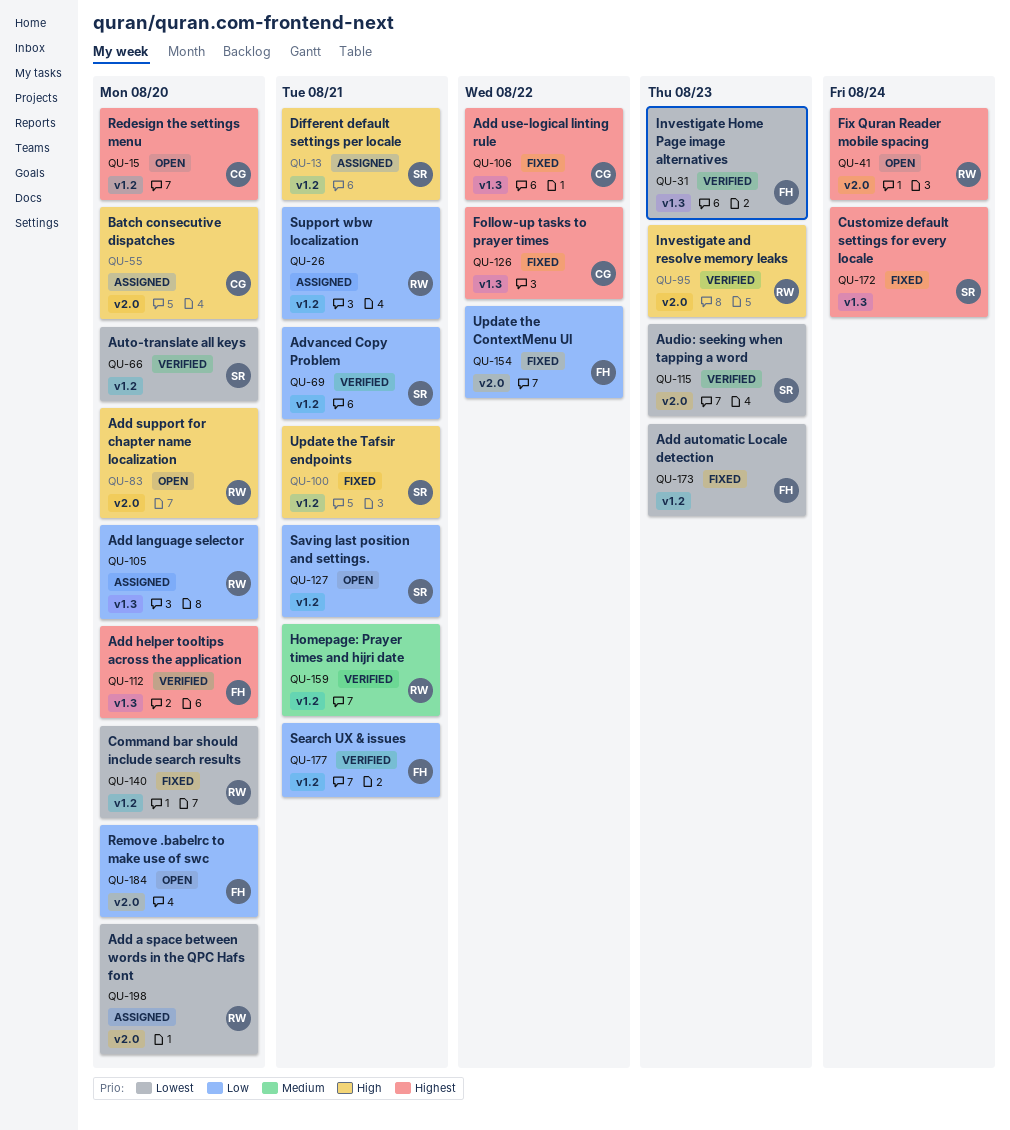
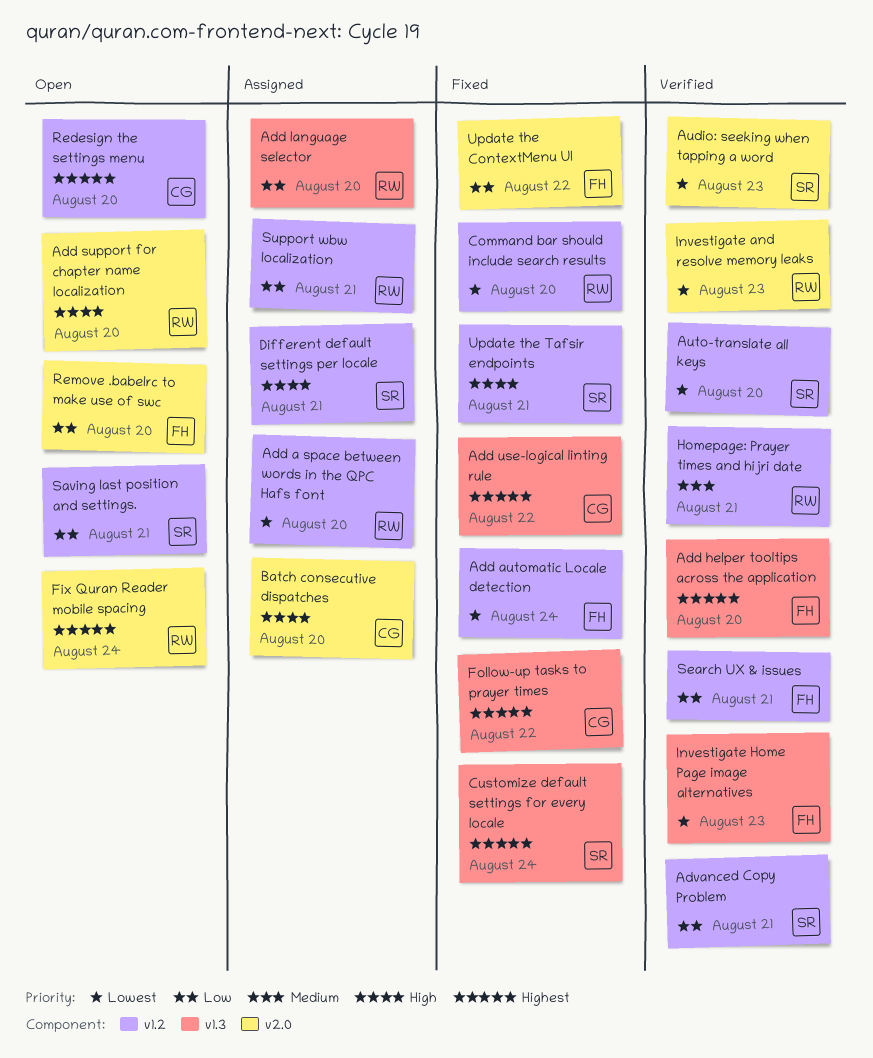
Add a space between words in the QPC Hafs font, label: v2.0 -> v1.2
Add automatic Locale detection, due: Aug 23 -> Aug 24
Investigate and resolve memory leaks, priority: High -> Lowest

